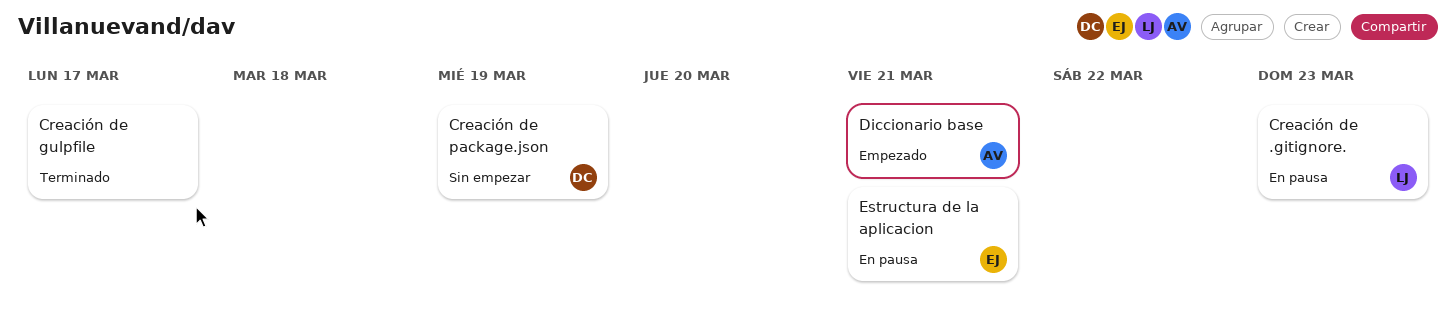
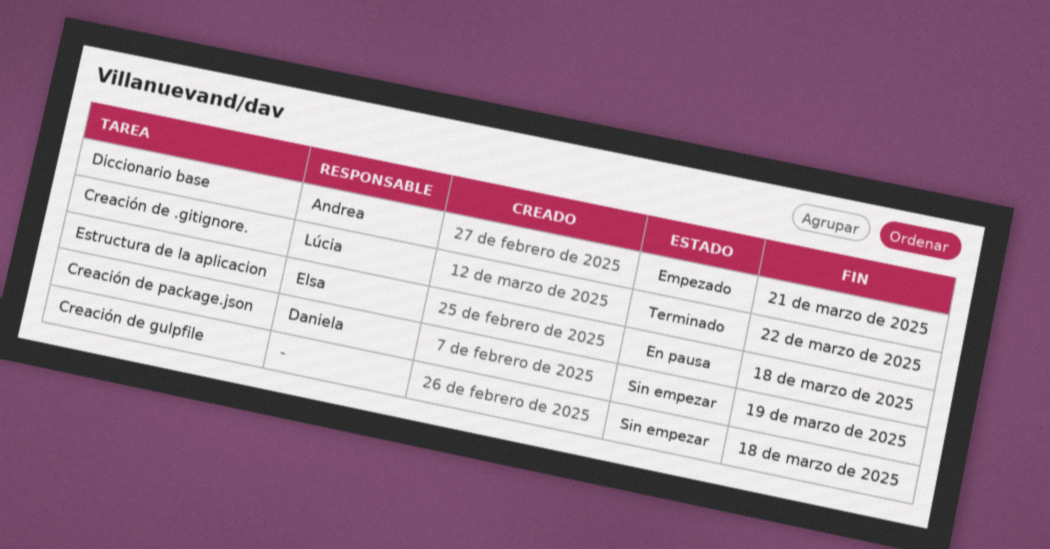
Creación de .gitignore., status: En pausa -> Terminado
Creación de .gitignore., due: Mar 23 -> Mar 22
Creación de gulpfile, status: Terminado -> Sin empezar
Creación de gulpfile, due: Mar 17 -> Mar 18
Estructura de la aplicacion, due: Mar 21 -> Mar 18

